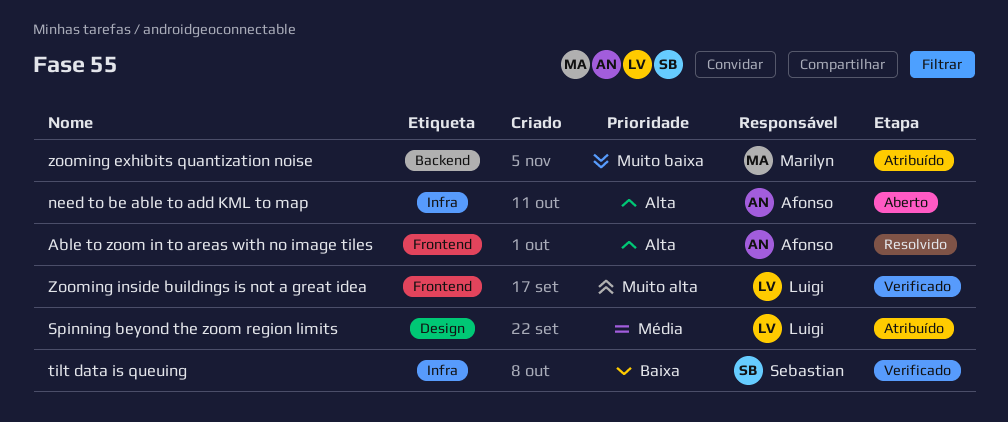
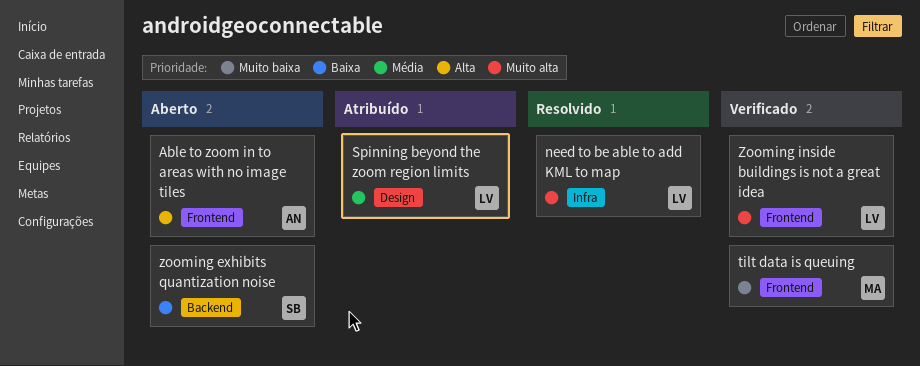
Able to zoom in to areas with no image tiles, status: Resolvido -> Aberto
need to be able to add KML to map, status: Aberto -> Resolvido
need to be able to add KML to map, owner: Afonso -> Luigi
need to be able to add KML to map, priority: Alta -> Muito alta
tilt data is queuing, owner: Sebastian -> Marilyn
tilt data is queuing, priority: Baixa -> Muito baixa
tilt data is queuing, label: Infra -> Frontend
zooming exhibits quantization noise, status: Atribuído -> Aberto
zooming exhibits quantization noise, owner: Marilyn -> Sebastian
zooming exhibits quantization noise, priority: Muito baixa -> Baixa

